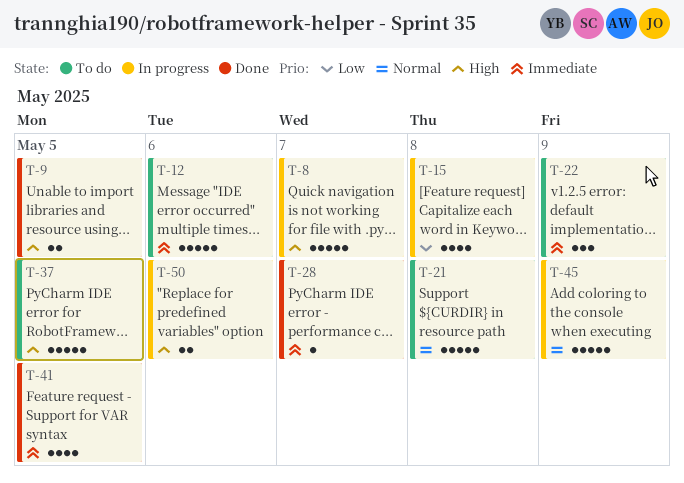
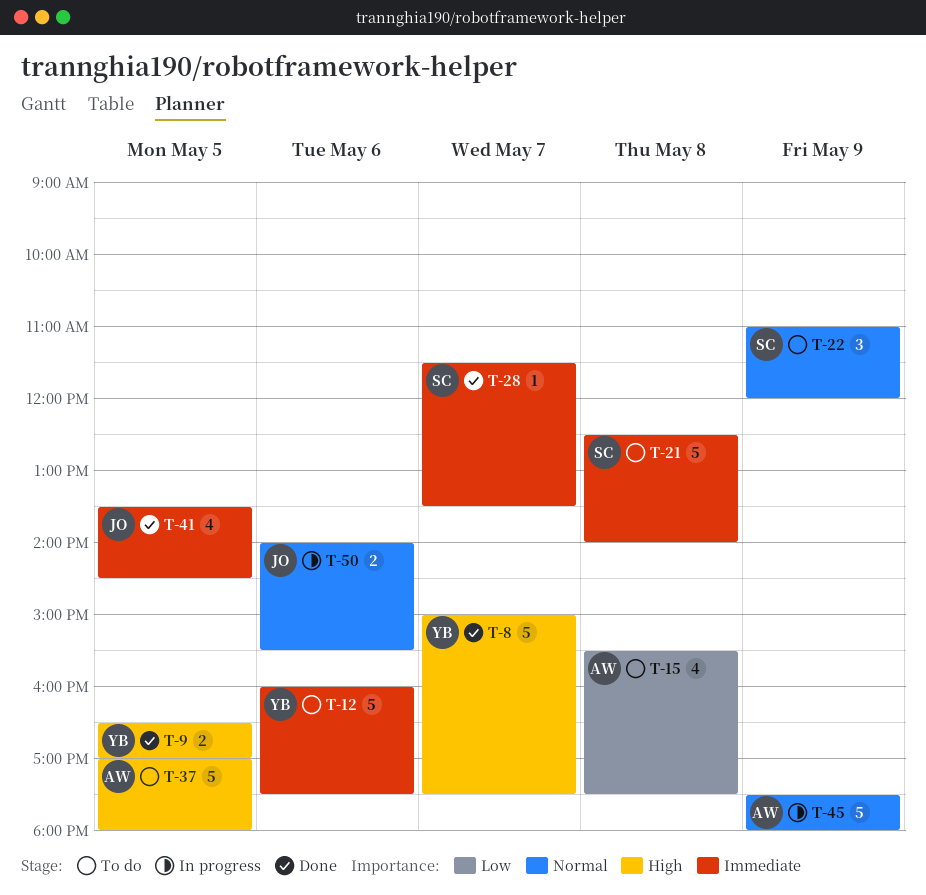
T-8, status: In progress -> Done
T-15, status: In progress -> To do
T-21, priority: Normal -> Immediate
T-22, priority: Immediate -> Normal
T-50, priority: High -> Normal

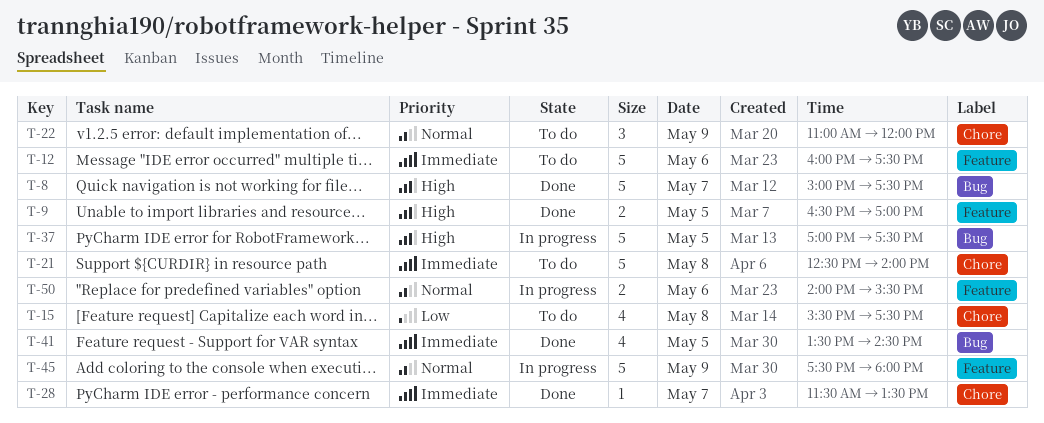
T-37, status: To do -> In progress
T-37, ends: 18:00 -> 17:30

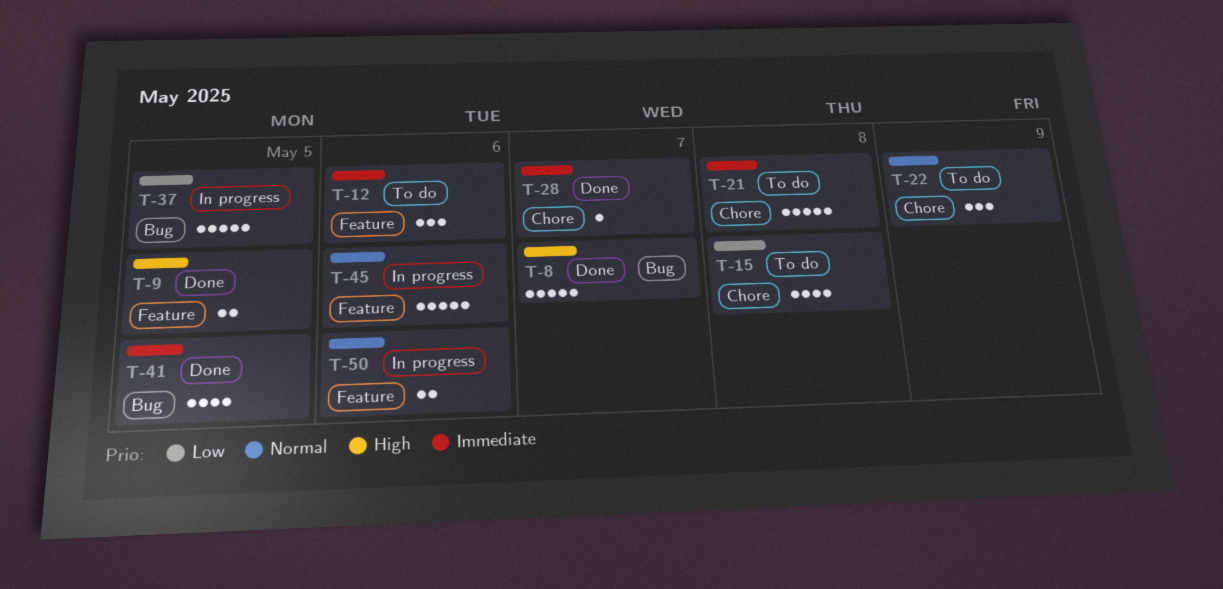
T-12, estimate: 5 -> 3
T-37, priority: High -> Low
T-45, day: May 9 -> May 6

